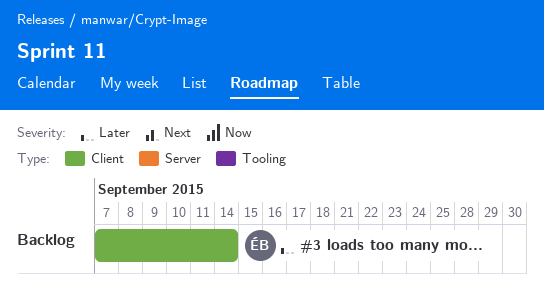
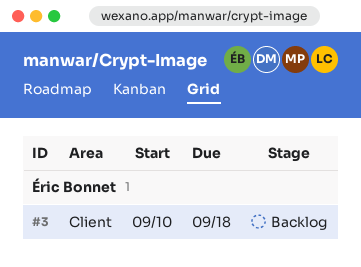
#3, start: Sep 7 -> Sep 10
#3, due: Sep 14 -> Sep 18

